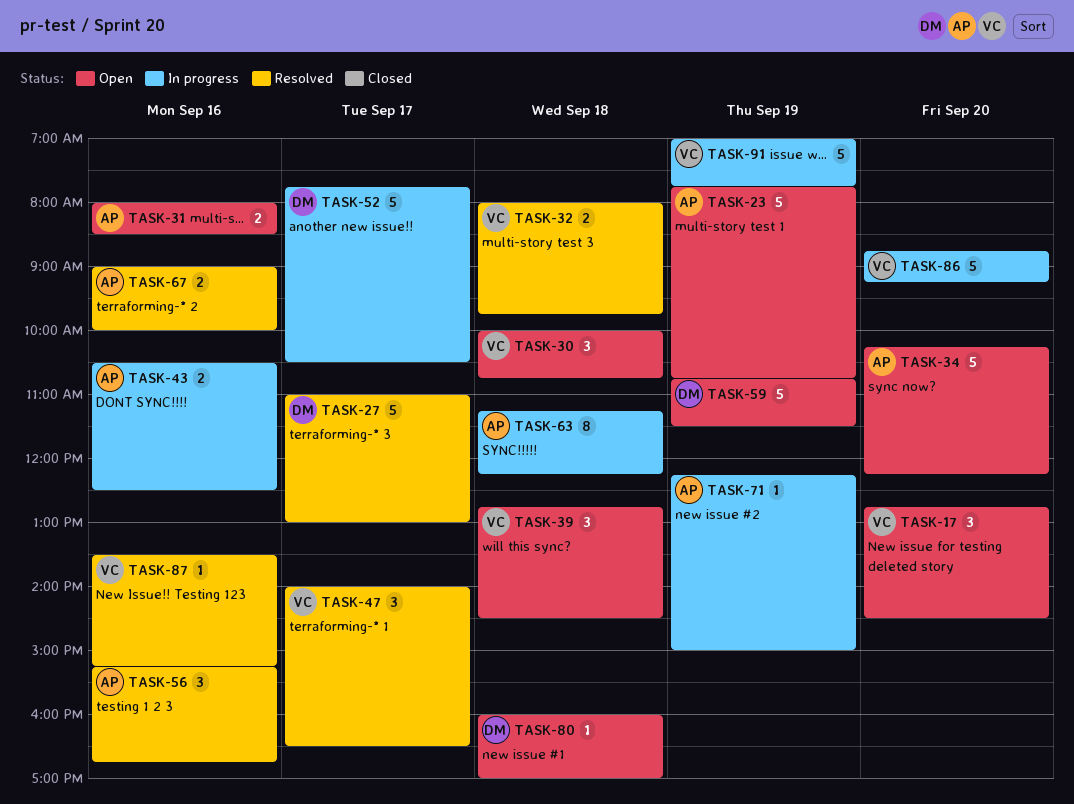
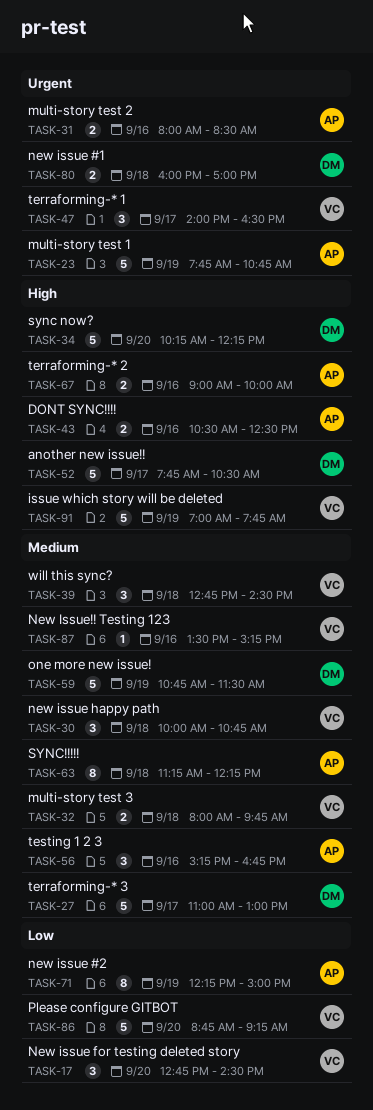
TASK-34, owner: AP -> DM
TASK-71, estimate: 1 -> 8
TASK-80, estimate: 1 -> 2

